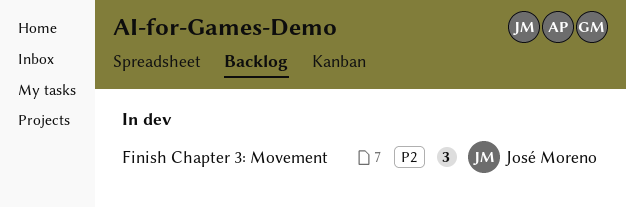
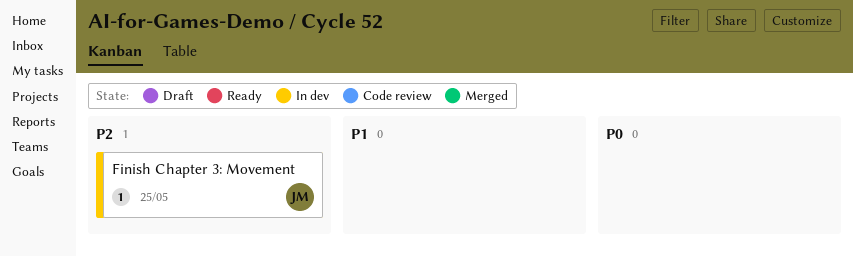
Finish Chapter 3: Movement, estimate: 3 -> 1

